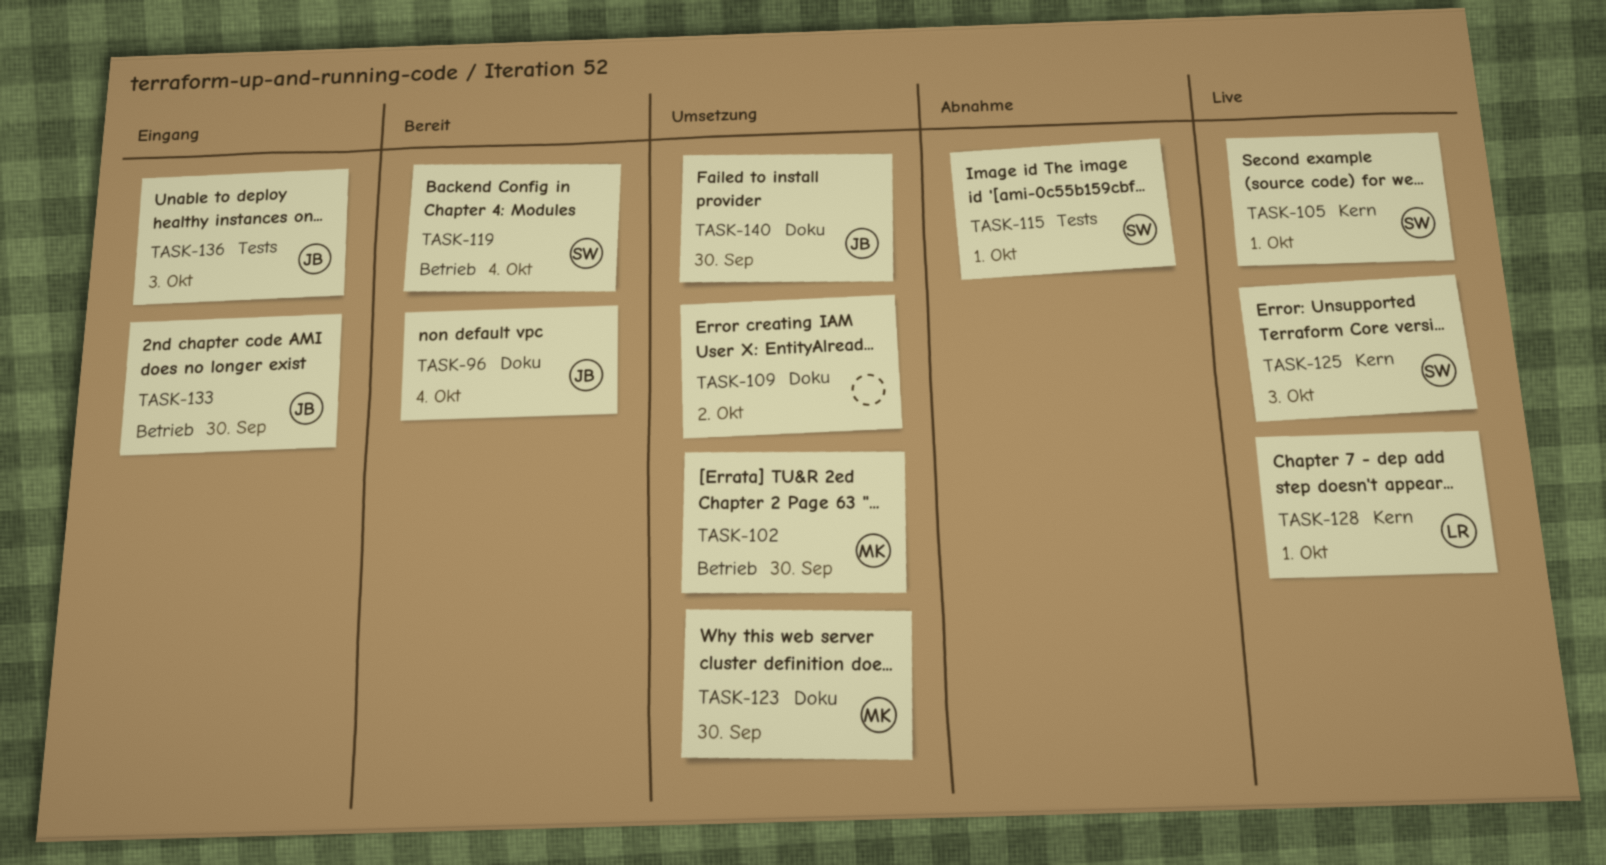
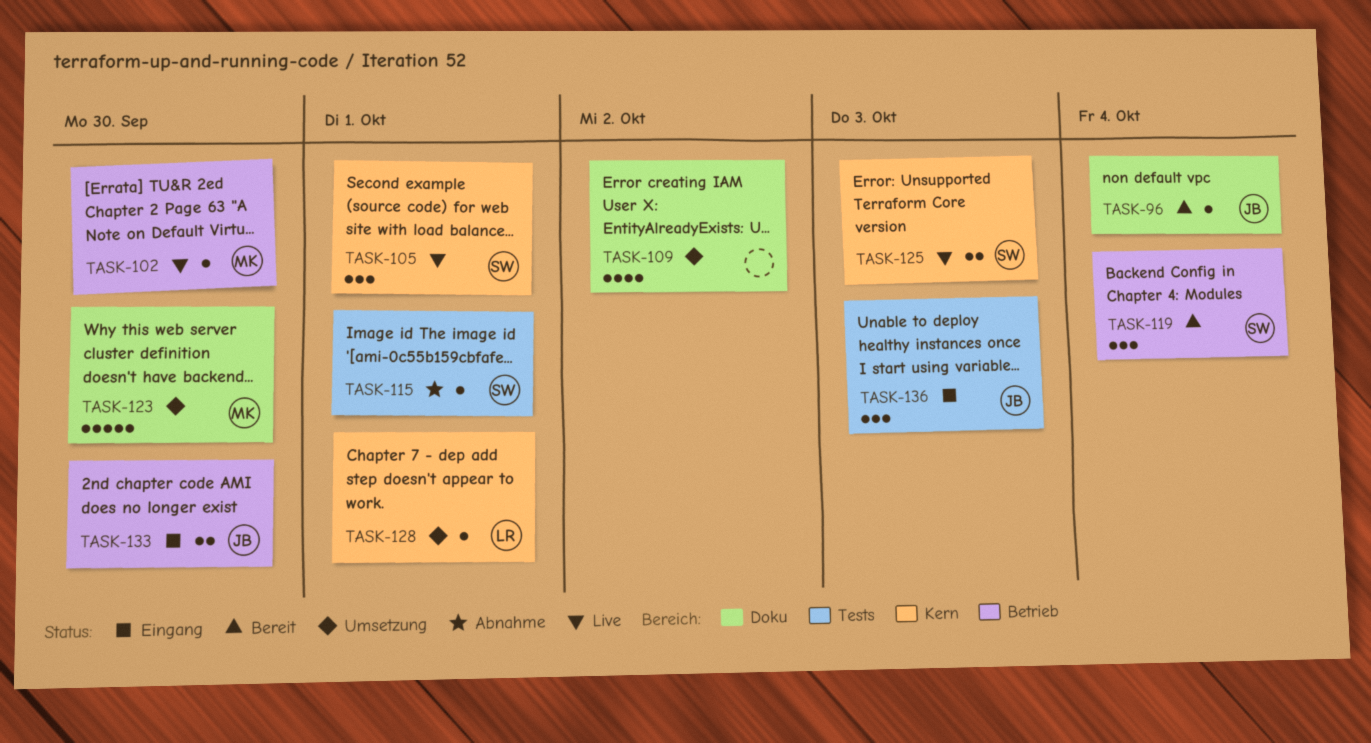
TASK-102, status: Umsetzung -> Live
TASK-128, status: Live -> Umsetzung
TASK-140: present -> none

